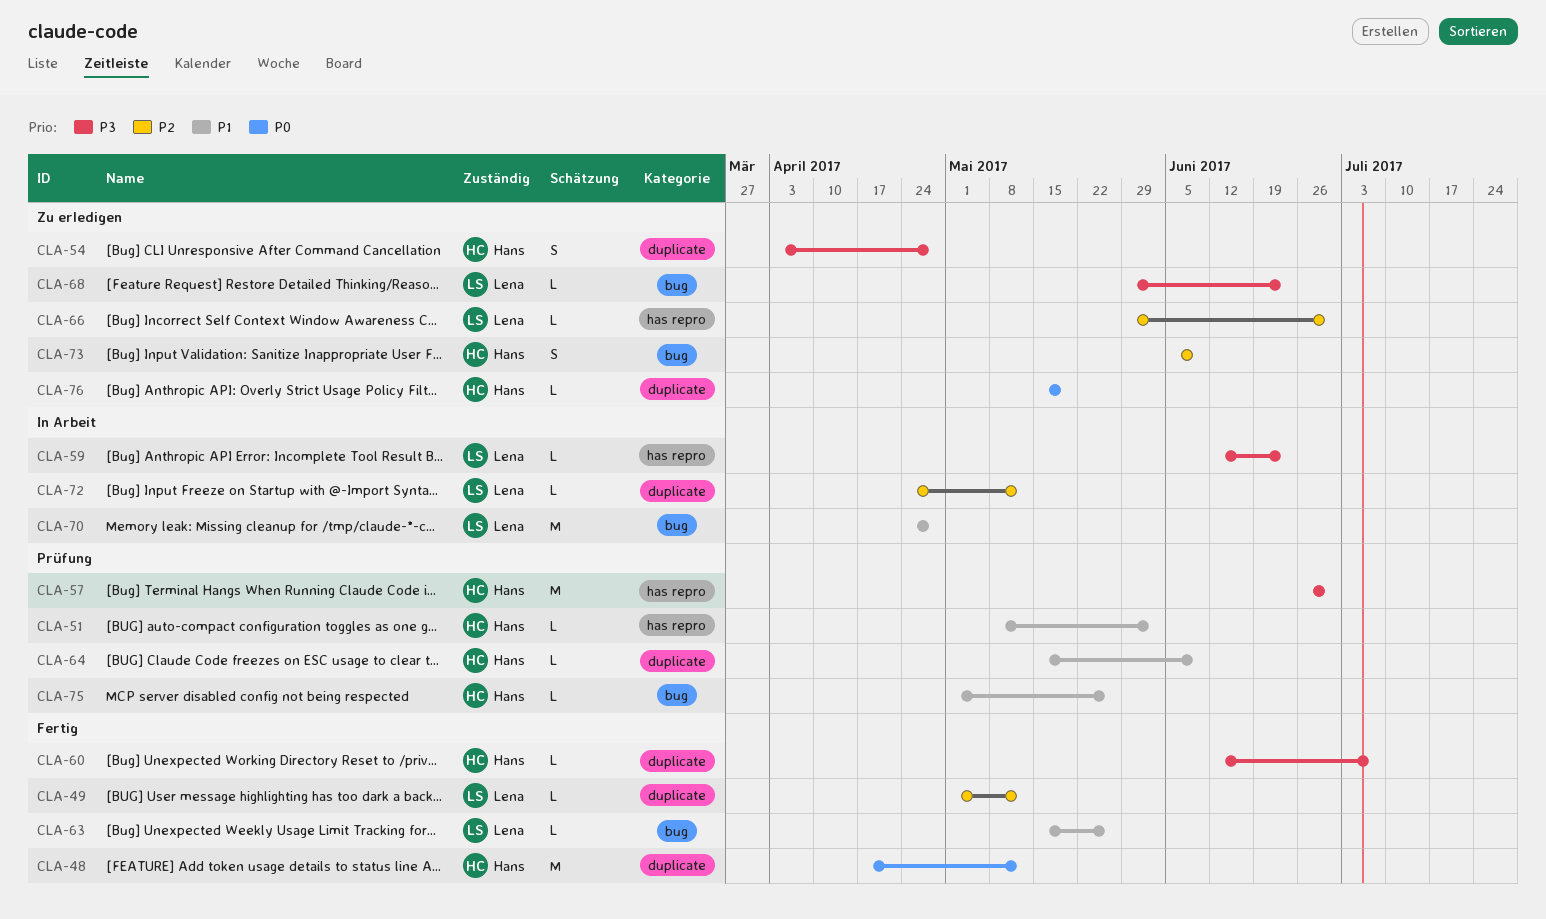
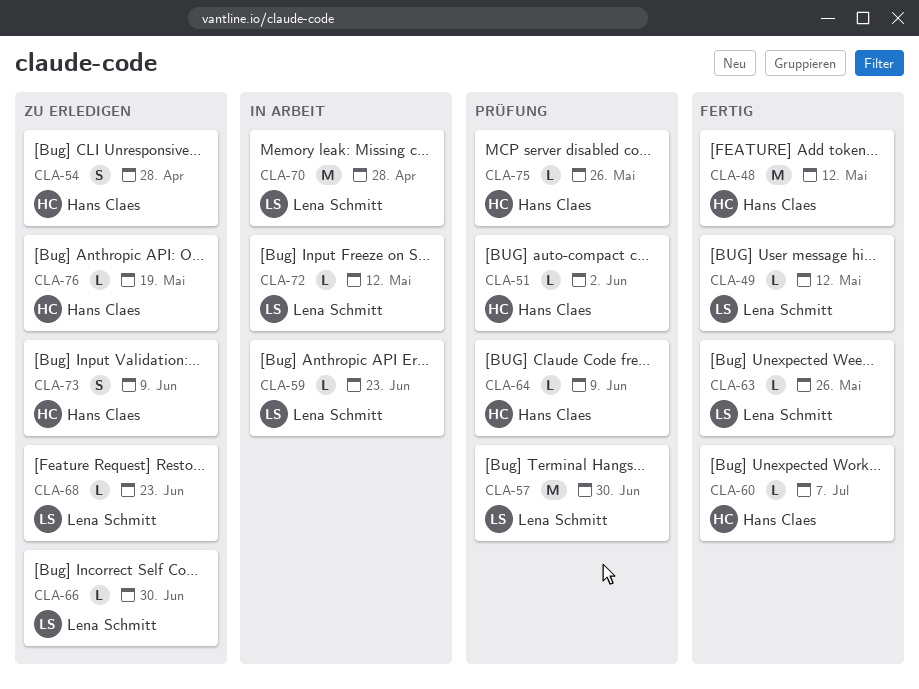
CLA-57, owner: Hans Claes -> Lena Schmitt

